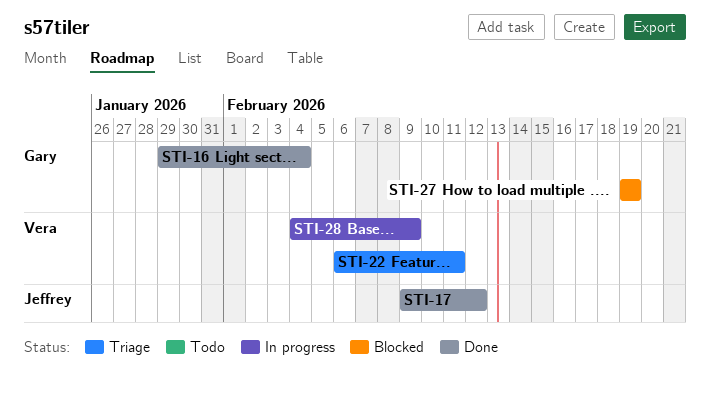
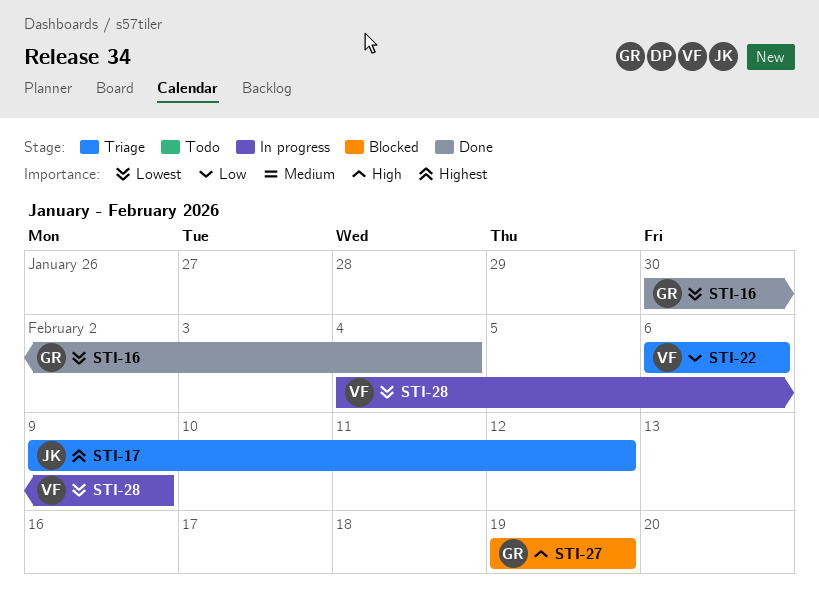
STI-16, start: Jan 29 -> Jan 30
STI-17, status: Done -> Triage
STI-22, due: Feb 11 -> Feb 6

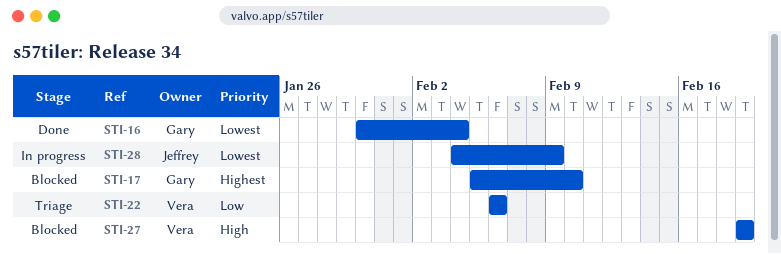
STI-17, status: Triage -> Blocked
STI-17, owner: Jeffrey -> Gary
STI-17, start: Feb 9 -> Feb 5
STI-17, due: Feb 12 -> Feb 10
STI-27, owner: Gary -> Vera
STI-28, owner: Vera -> Jeffrey

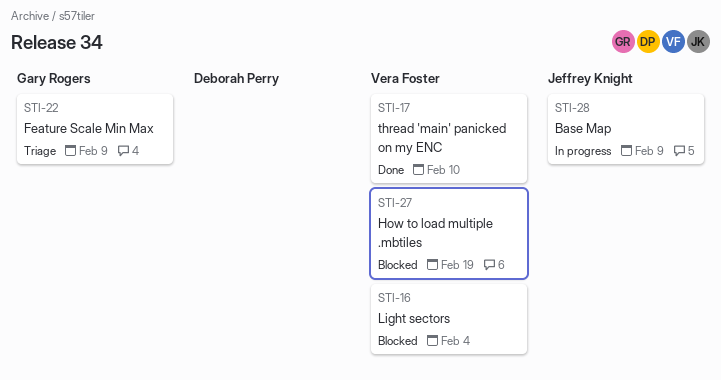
STI-16, status: Done -> Blocked
STI-16, owner: Gary Rogers -> Vera Foster
STI-17, status: Blocked -> Done
STI-17, owner: Gary Rogers -> Vera Foster
STI-22, owner: Vera Foster -> Gary Rogers
STI-22, due: Feb 6 -> Feb 9

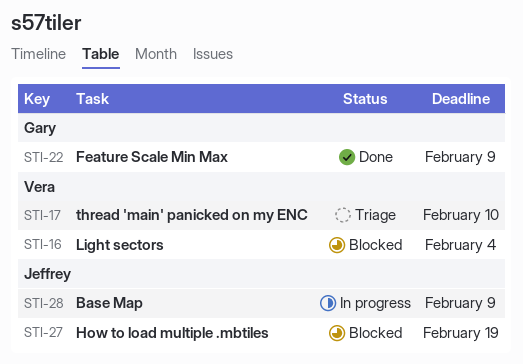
STI-17, status: Done -> Triage
STI-22, status: Triage -> Done
STI-27, owner: Vera Foster -> Jeffrey Knight

